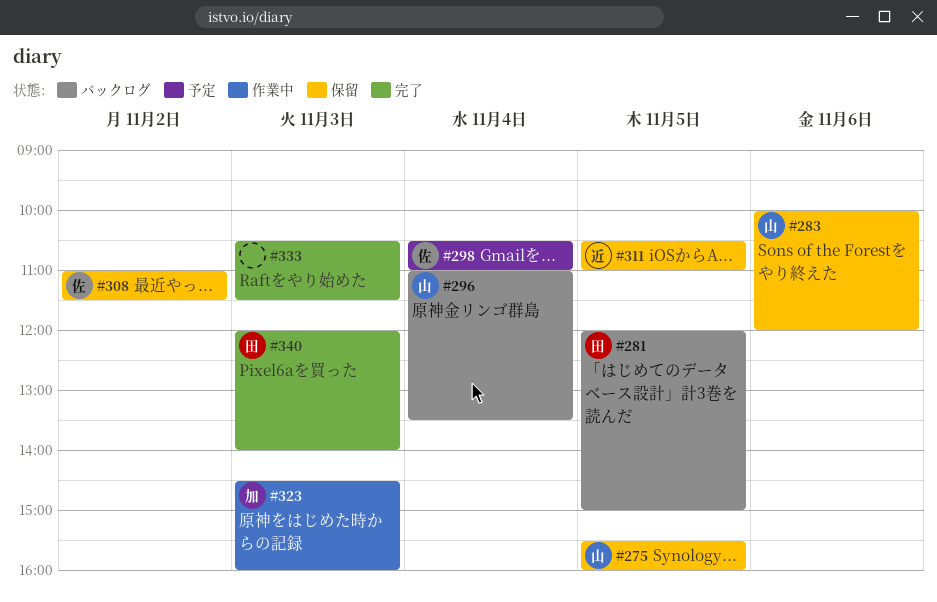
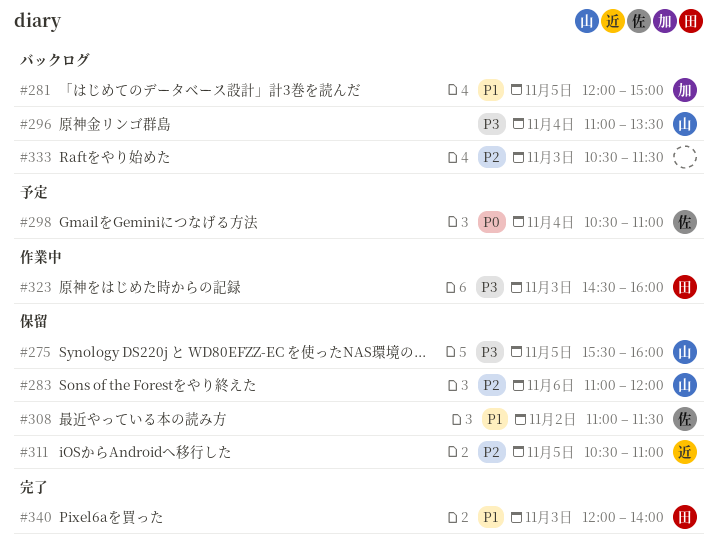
#281, owner: 田 -> 加
#283, begins: 10:00 -> 11:00
#323, owner: 加 -> 田
#333, status: 完了 -> バックログ

